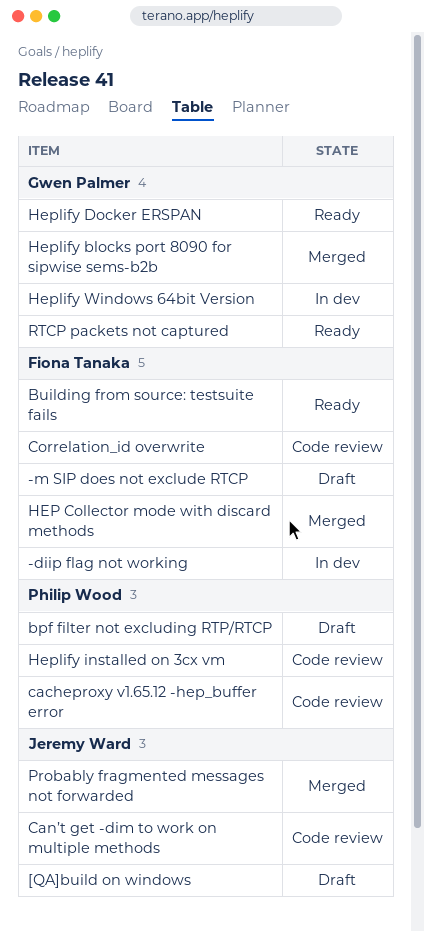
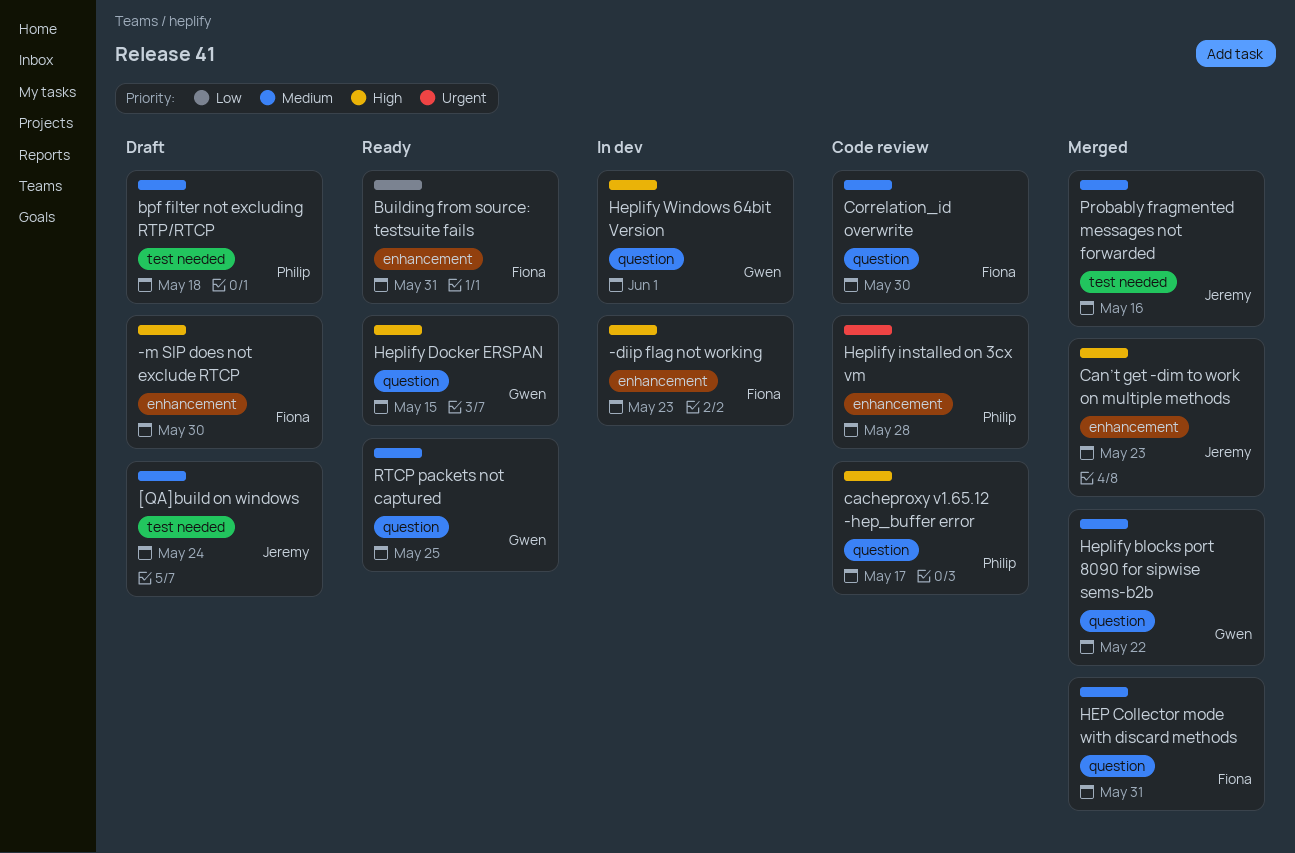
Can’t get -dim to work on multiple methods, status: Code review -> Merged

